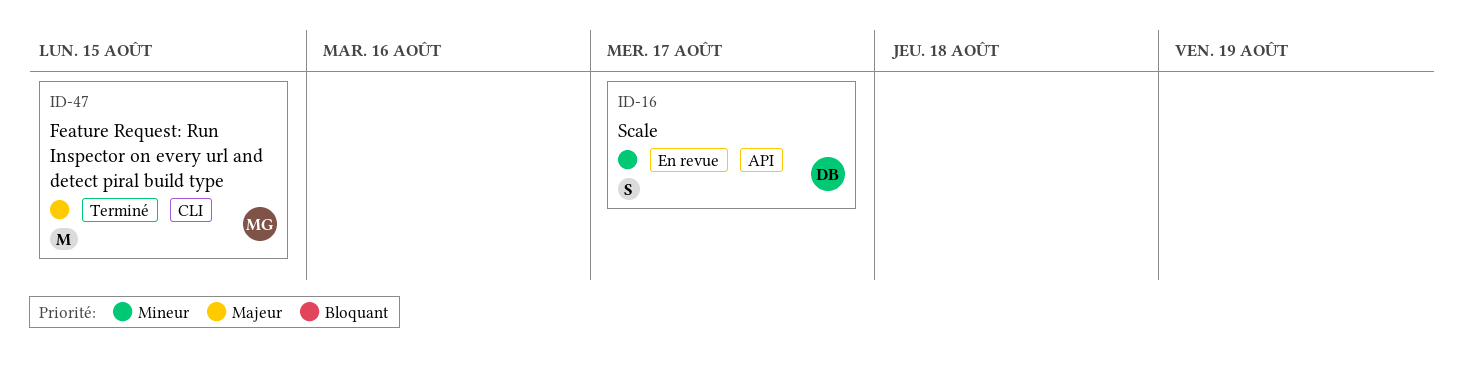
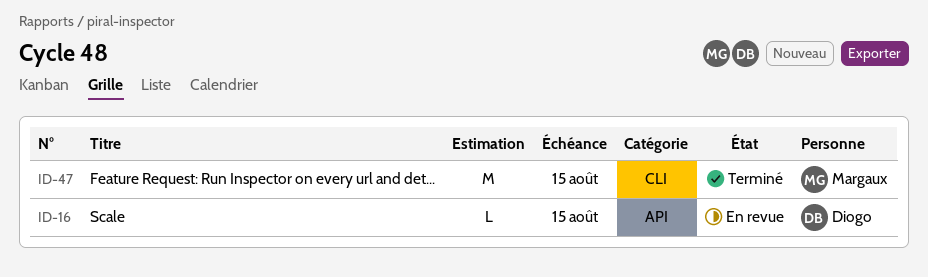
ID-16, estimate: S -> L
ID-16, due: Aug 17 -> Aug 15

